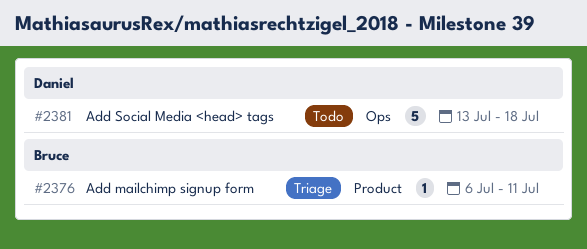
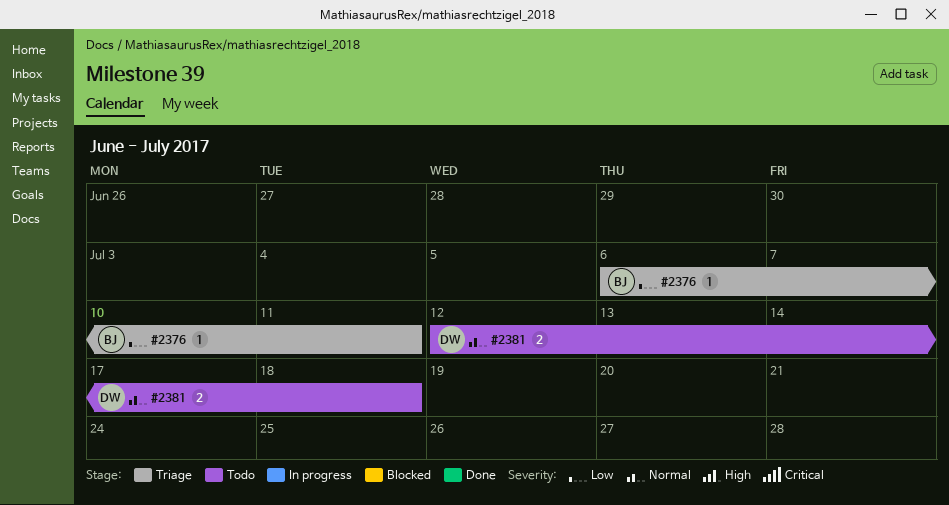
#2381, estimate: 5 -> 2
#2381, start: Jul 13 -> Jul 12

